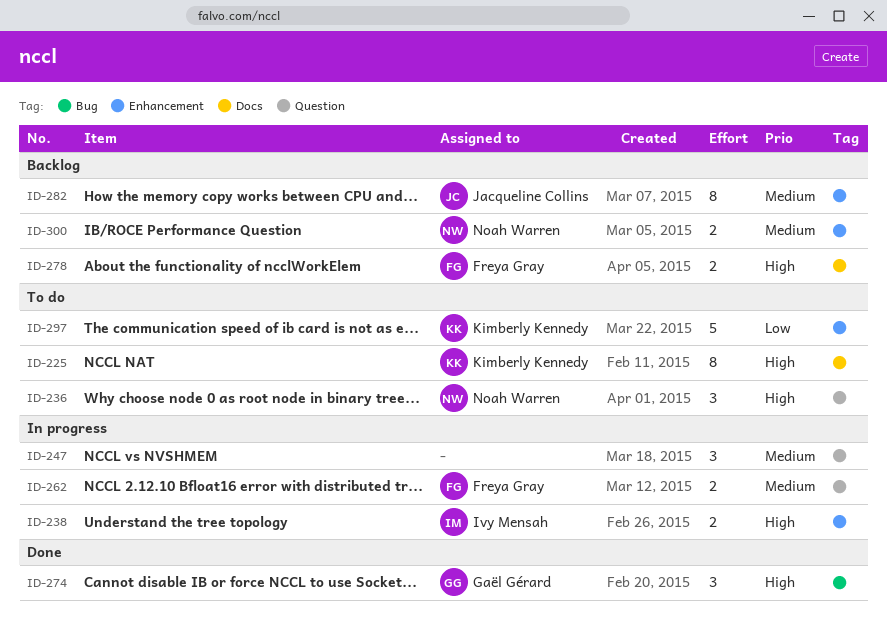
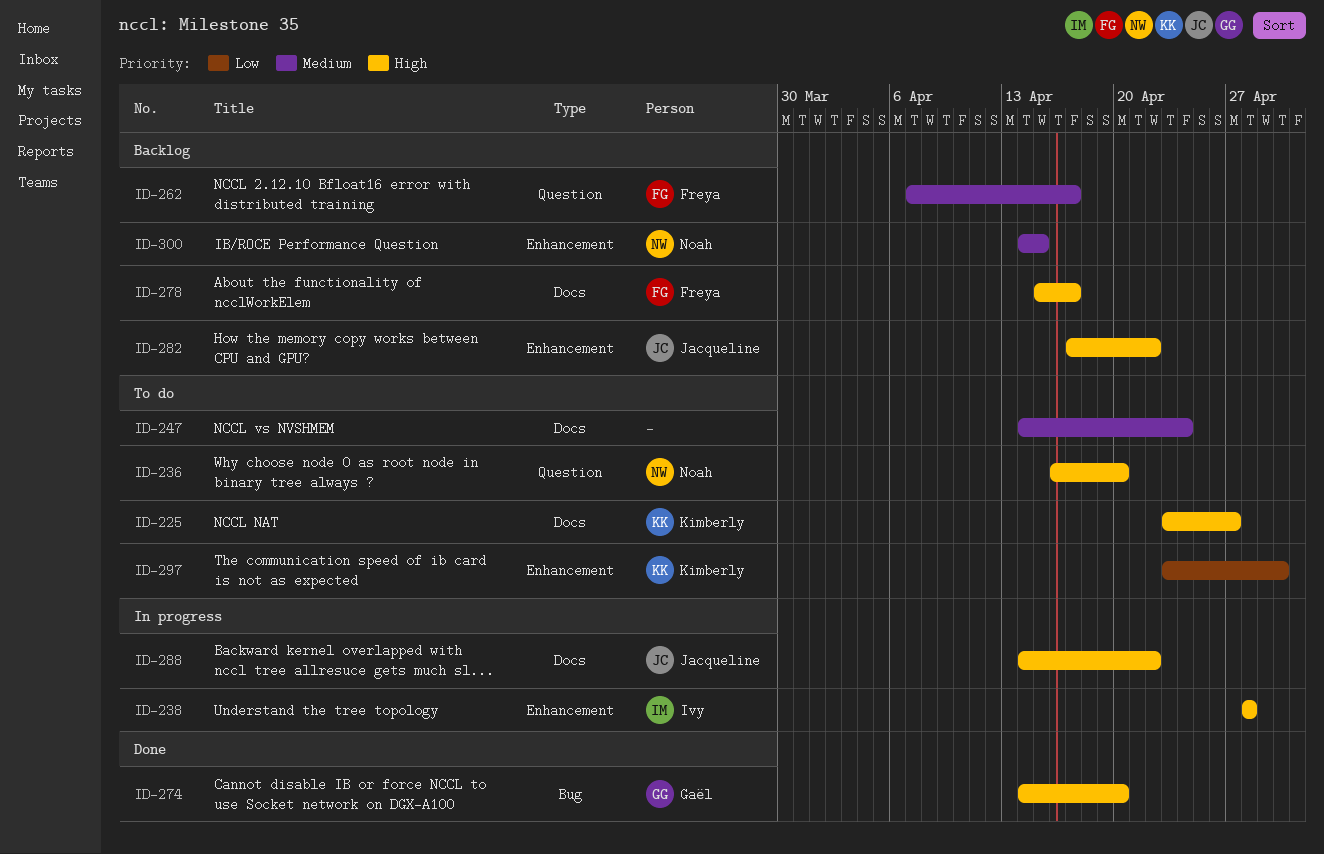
ID-247, status: In progress -> To do
ID-247, label: Question -> Docs
ID-262, status: In progress -> Backlog
ID-282, priority: Medium -> High
ID-288: none -> present

